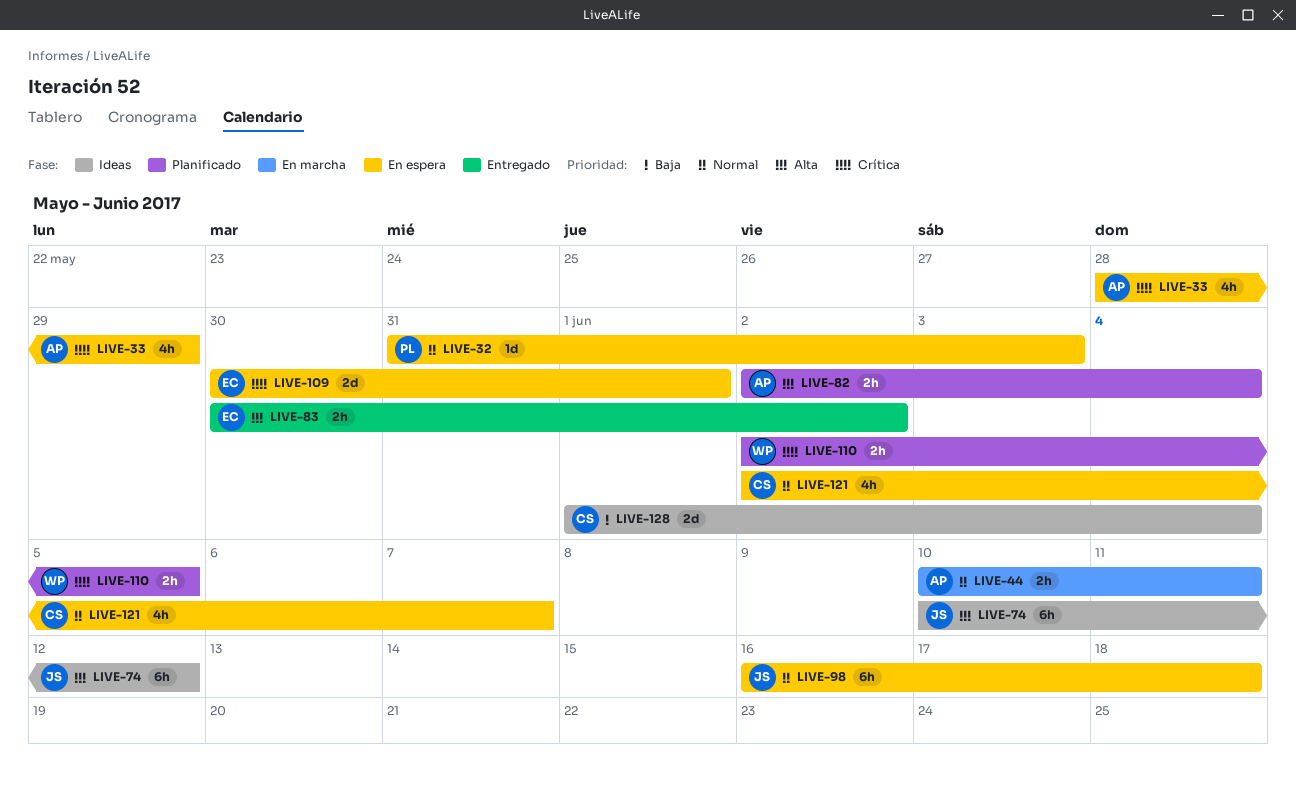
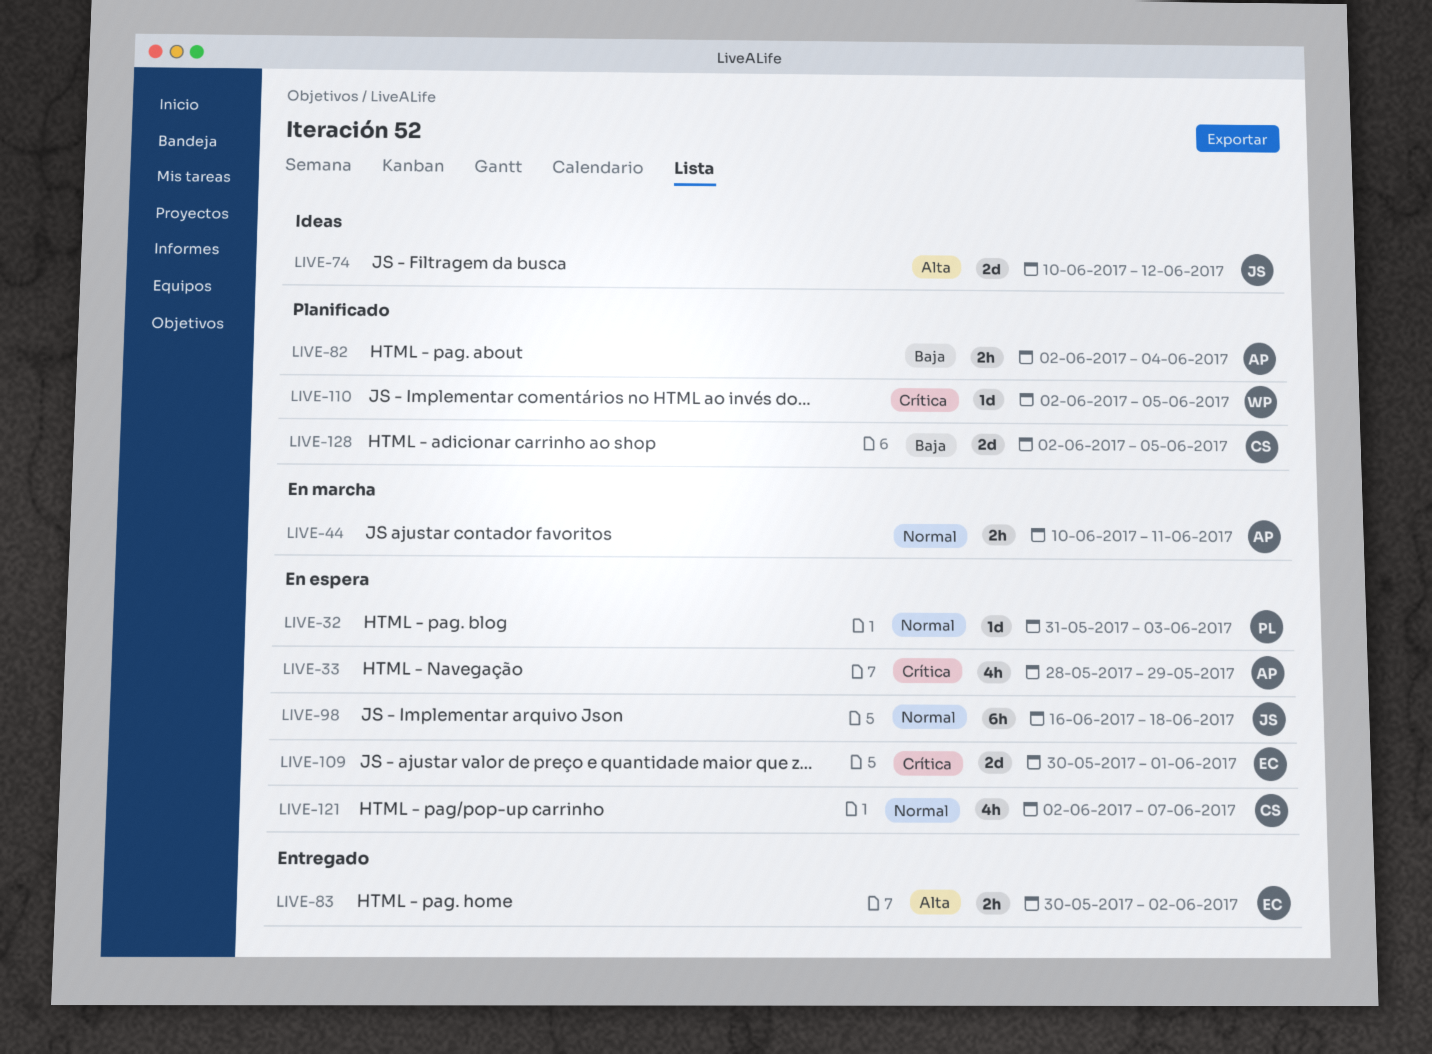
LIVE-74, estimate: 6h -> 2d
LIVE-82, priority: Alta -> Baja
LIVE-110, estimate: 2h -> 1d
LIVE-128, status: Ideas -> Planificado
LIVE-128, start: Jun 1 -> Jun 2
LIVE-128, due: Jun 4 -> Jun 5

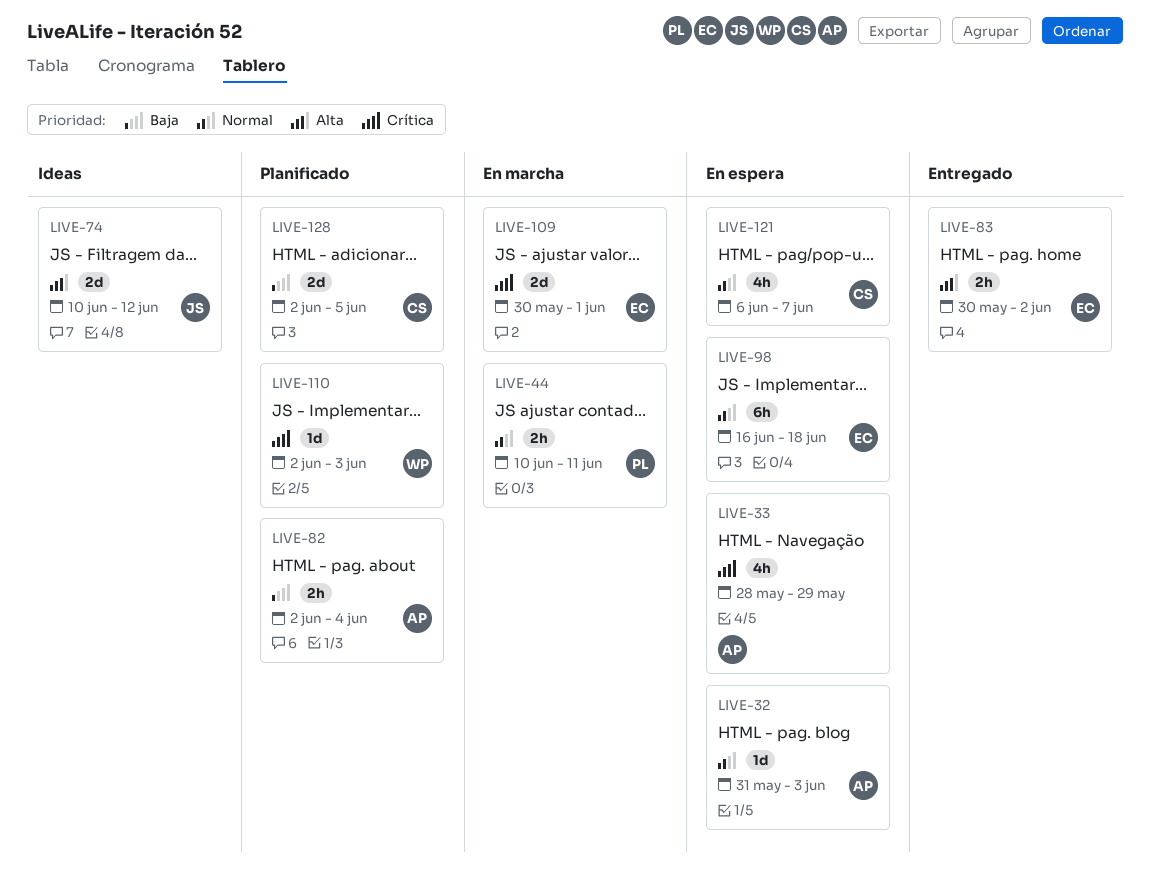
LIVE-32, owner: PL -> AP
LIVE-44, owner: AP -> PL
LIVE-98, owner: JS -> EC
LIVE-109, status: En espera -> En marcha
LIVE-110, due: Jun 5 -> Jun 3
LIVE-121, start: Jun 2 -> Jun 6

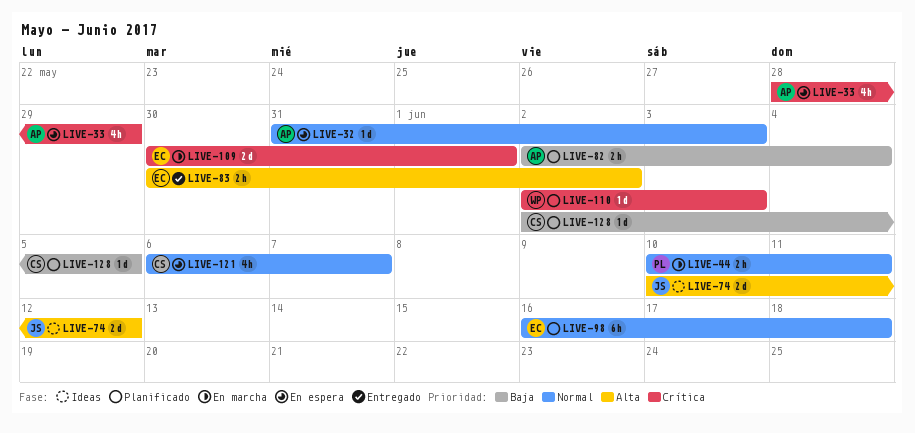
LIVE-98, status: En espera -> Planificado
LIVE-128, estimate: 2d -> 1d

